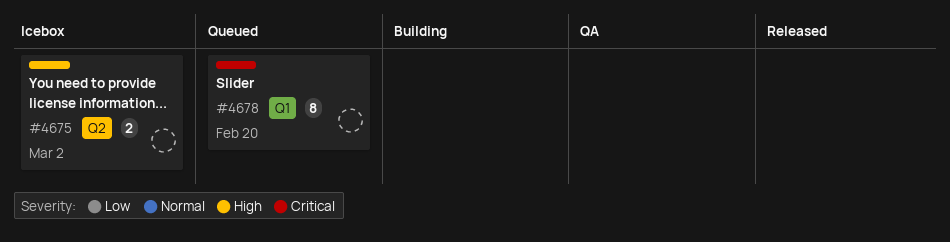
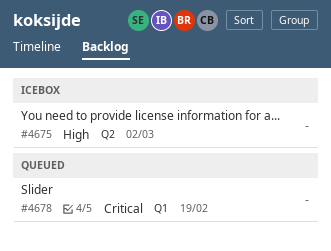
#4678, due: Feb 20 -> Feb 19

